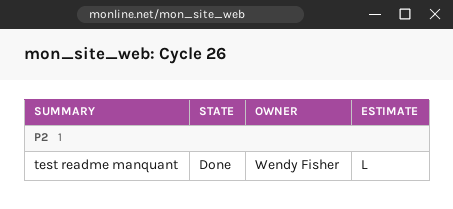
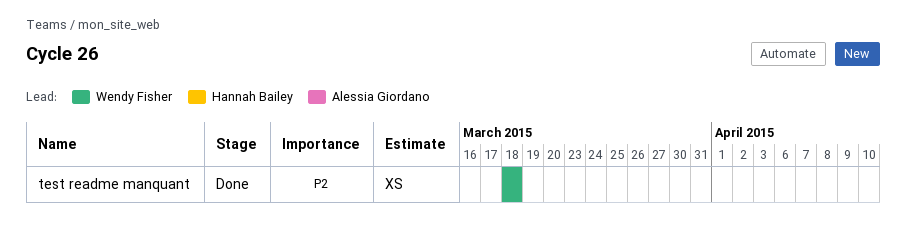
test readme manquant, estimate: L -> XS

